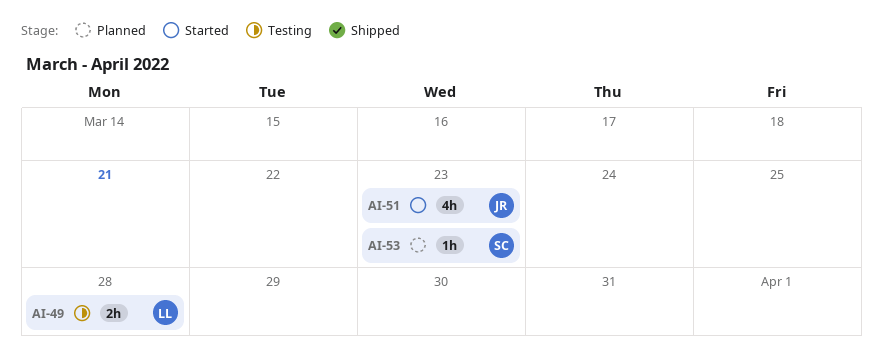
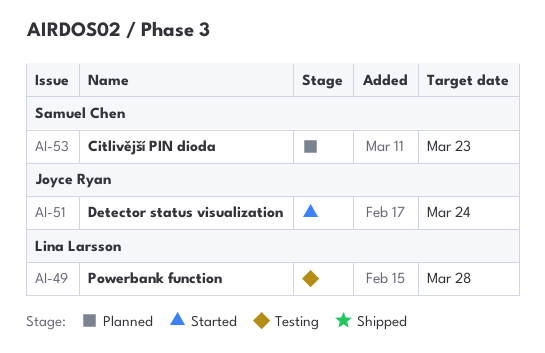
AI-51, due: Mar 23 -> Mar 24

